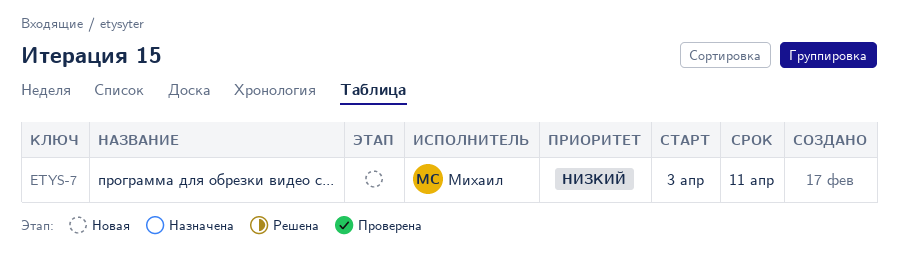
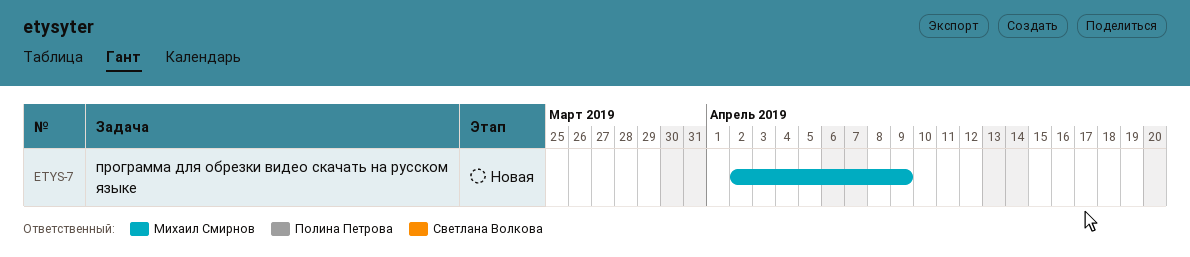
ETYS-7, start: Apr 3 -> Apr 2
ETYS-7, due: Apr 11 -> Apr 9

